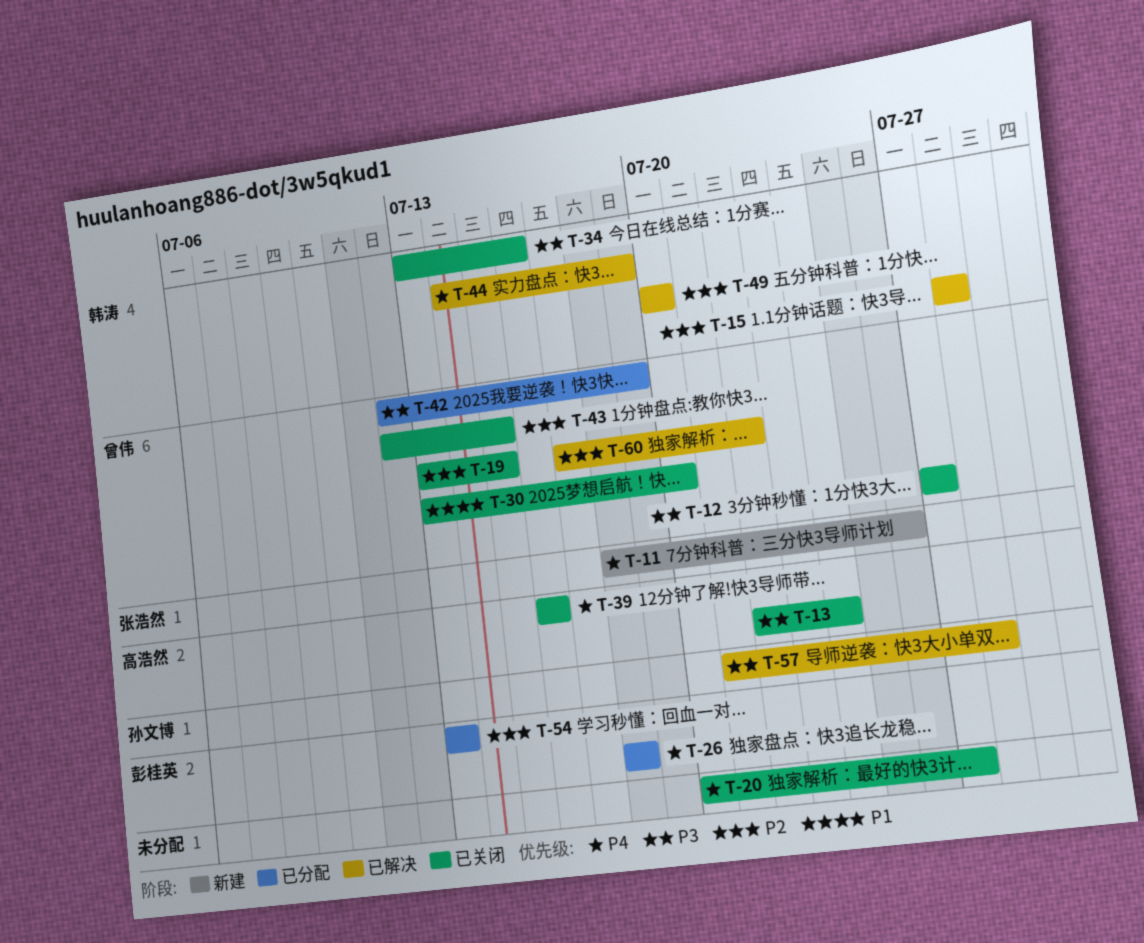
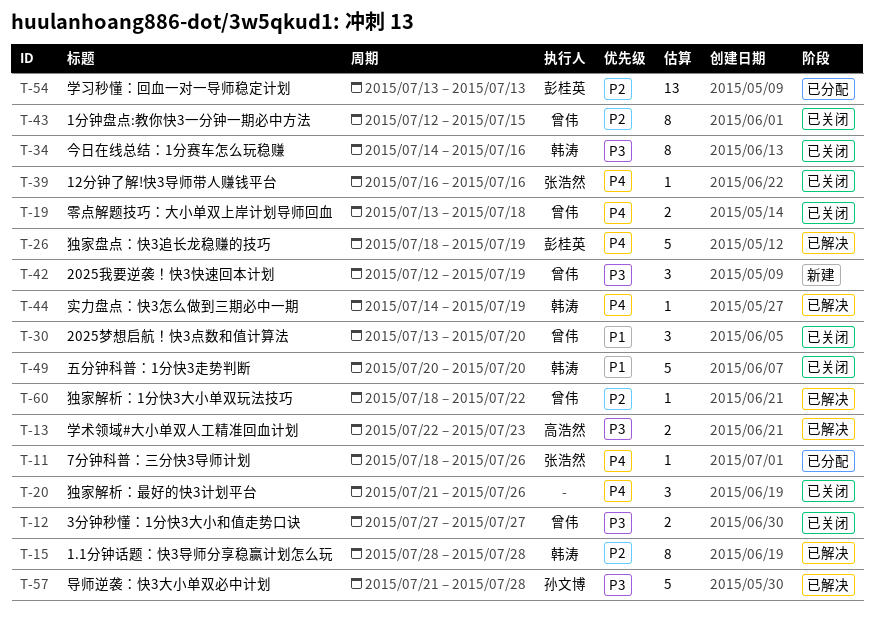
T-11, status: 新建 -> 已分配
T-13, status: 已关闭 -> 已解决
T-13, due: Jul 24 -> Jul 23
T-19, priority: P2 -> P4
T-19, due: Jul 15 -> Jul 18
T-20, start: Jul 20 -> Jul 21
T-20, due: Jul 27 -> Jul 26
T-26, status: 已分配 -> 已解决
T-26, due: Jul 18 -> Jul 19
T-34, start: Jul 13 -> Jul 14
T-39, owner: 高浩然 -> 张浩然
T-42, status: 已分配 -> 新建
T-49, status: 已解决 -> 已关闭
T-49, priority: P2 -> P1
T-60, start: Jul 17 -> Jul 18

